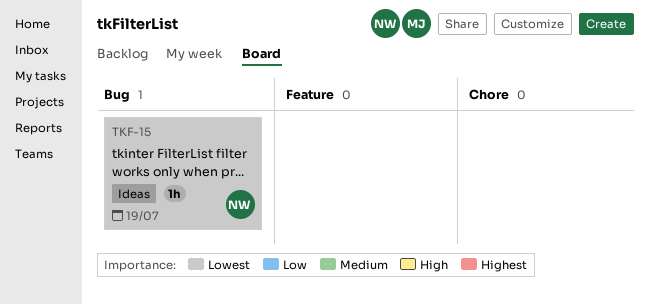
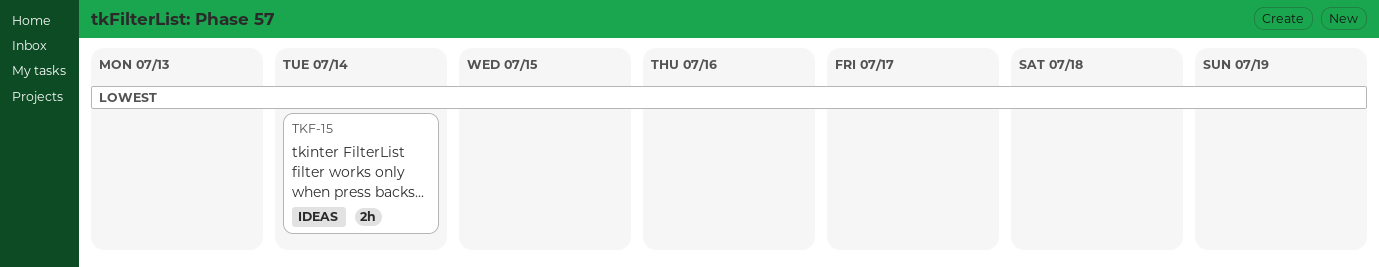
TKF-15, estimate: 1h -> 2h
TKF-15, due: Jul 19 -> Jul 14

